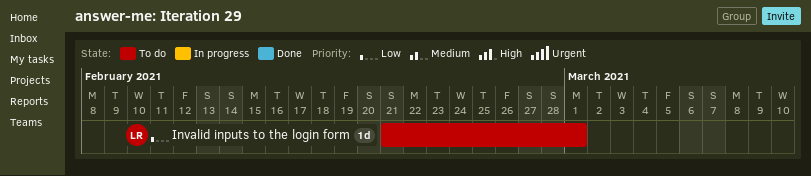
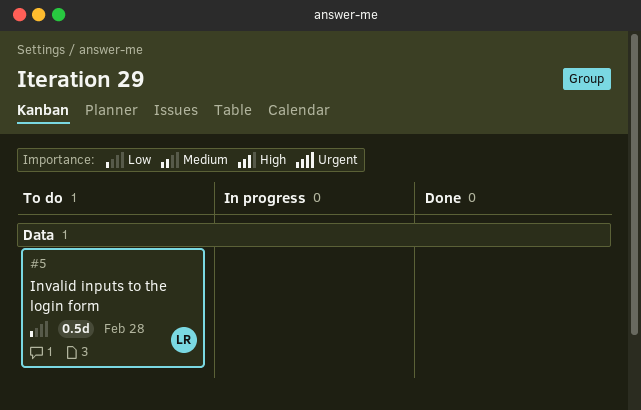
Invalid inputs to the login form, estimate: 1d -> 0.5d
Invalid inputs to the login form, due: Mar 1 -> Feb 28

